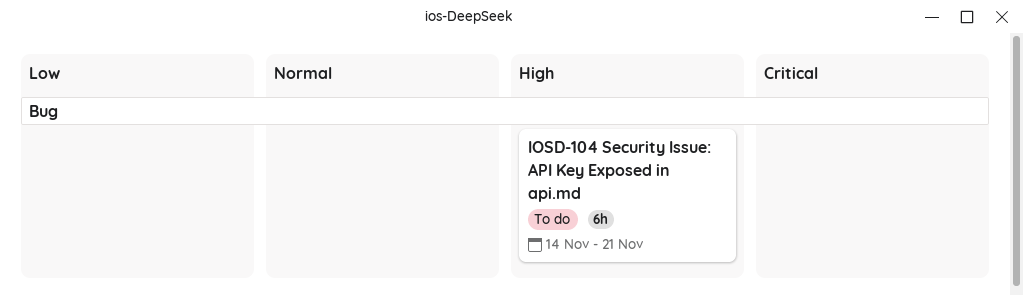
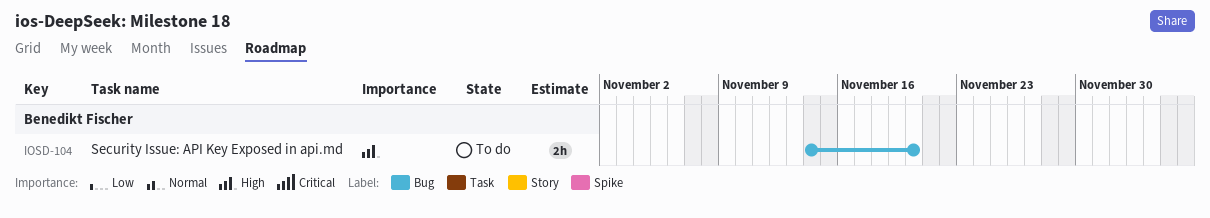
IOSD-104, estimate: 6h -> 2h
IOSD-104, due: Nov 21 -> Nov 20

